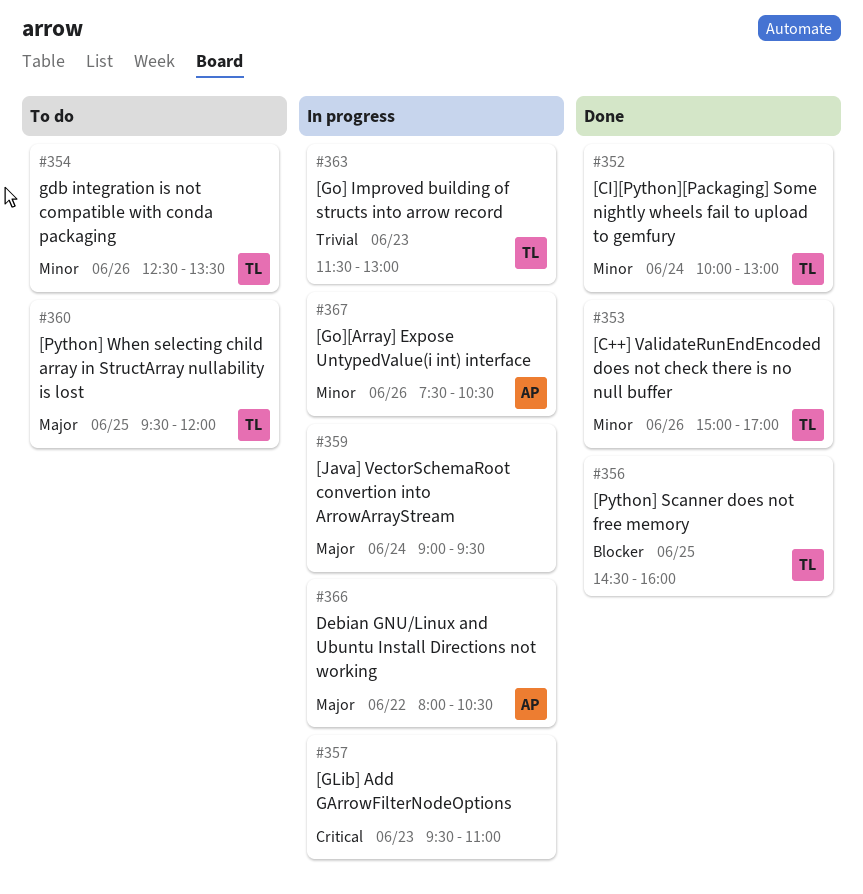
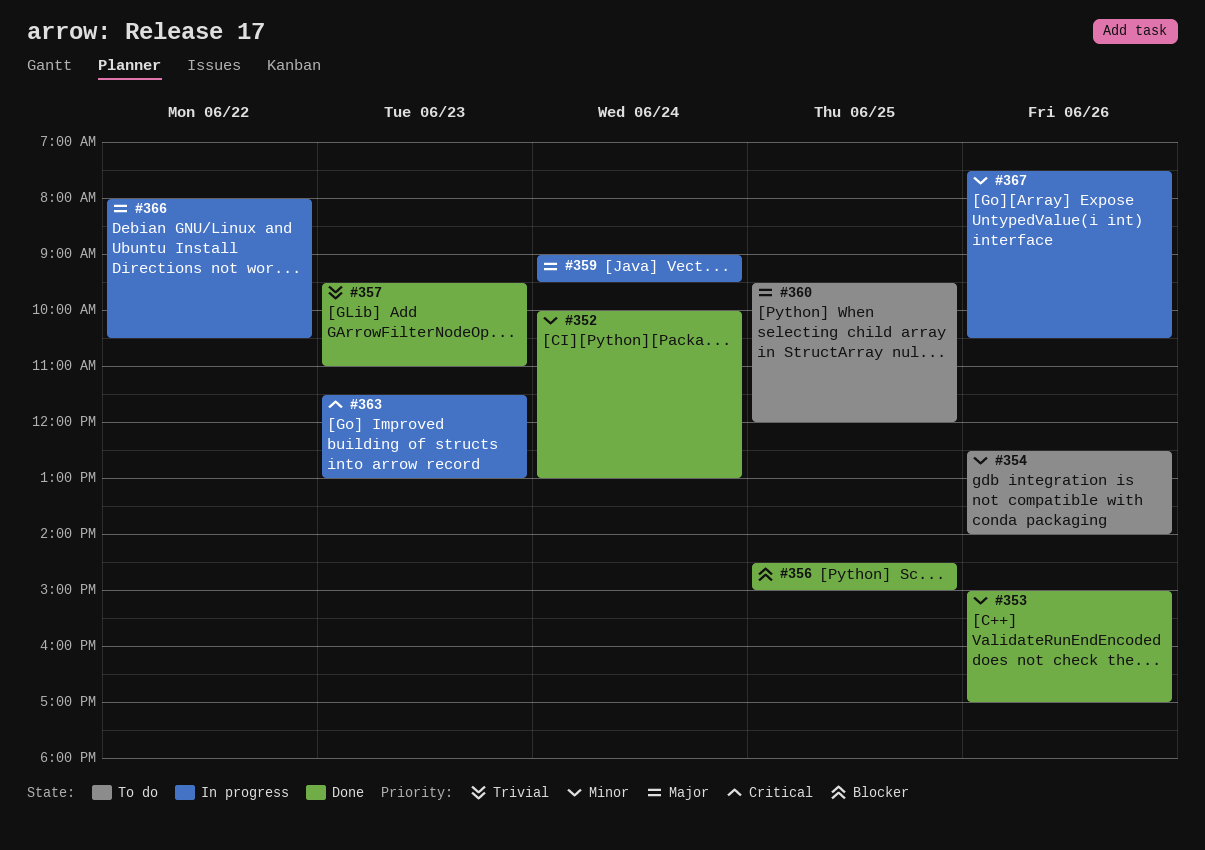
#354, ends: 13:30 -> 14:00
#356, ends: 16:00 -> 15:00
#357, status: In progress -> Done
#357, priority: Critical -> Trivial
#363, priority: Trivial -> Critical

